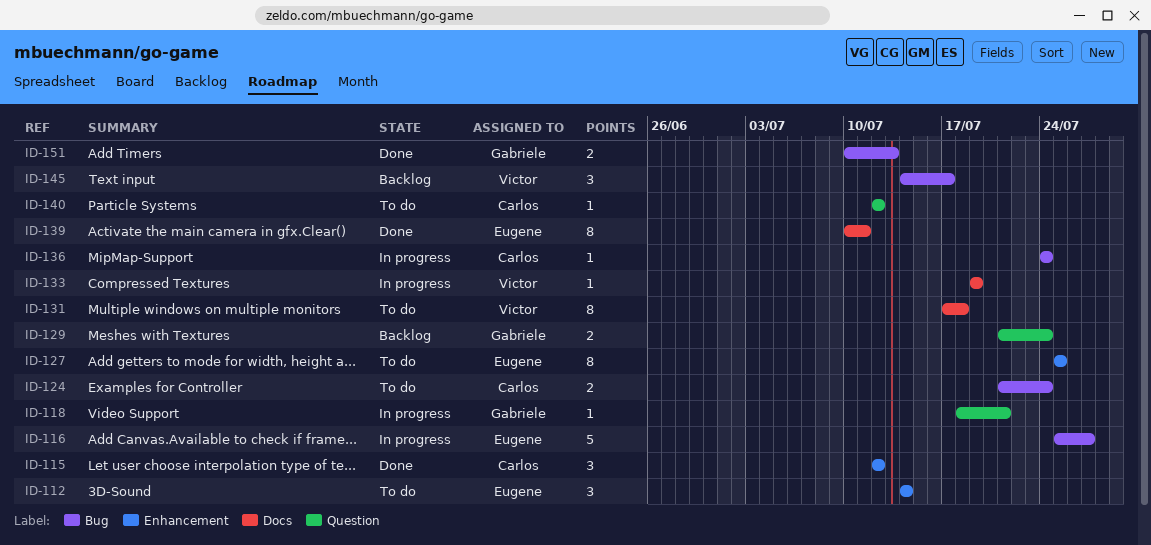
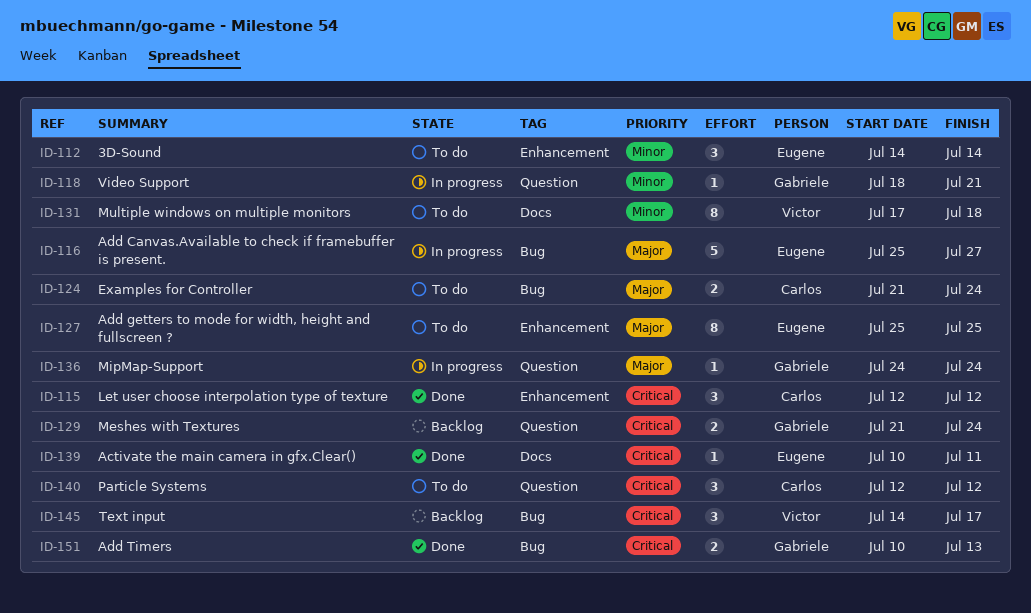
ID-133: present -> none
ID-136, owner: Carlos -> Gabriele
ID-136, label: Bug -> Question
ID-139, estimate: 8 -> 1
ID-140, estimate: 1 -> 3

